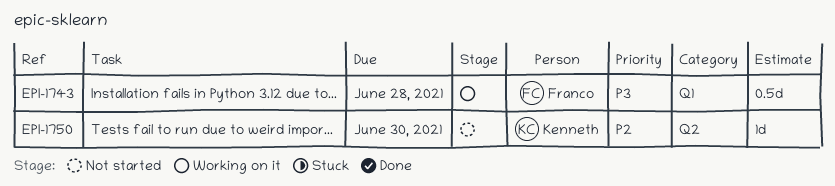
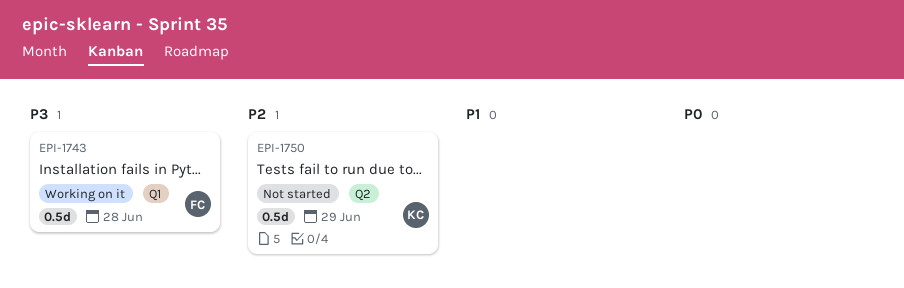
EPI-1750, estimate: 1d -> 0.5d
EPI-1750, due: Jun 30 -> Jun 29

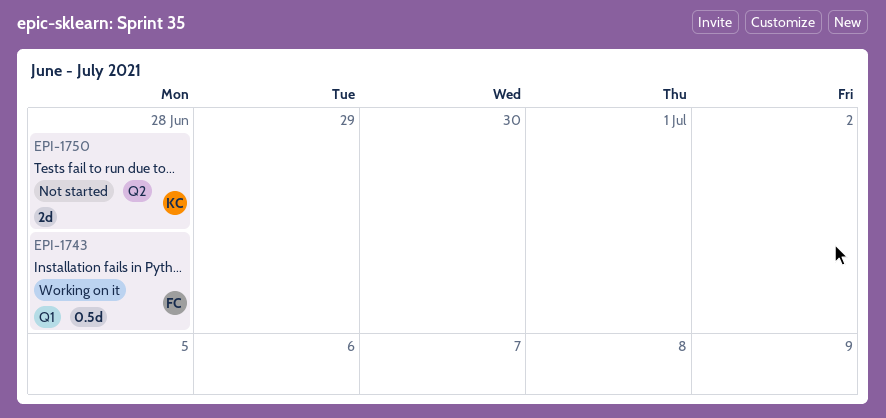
EPI-1750, estimate: 0.5d -> 2d
EPI-1750, due: Jun 29 -> Jun 28

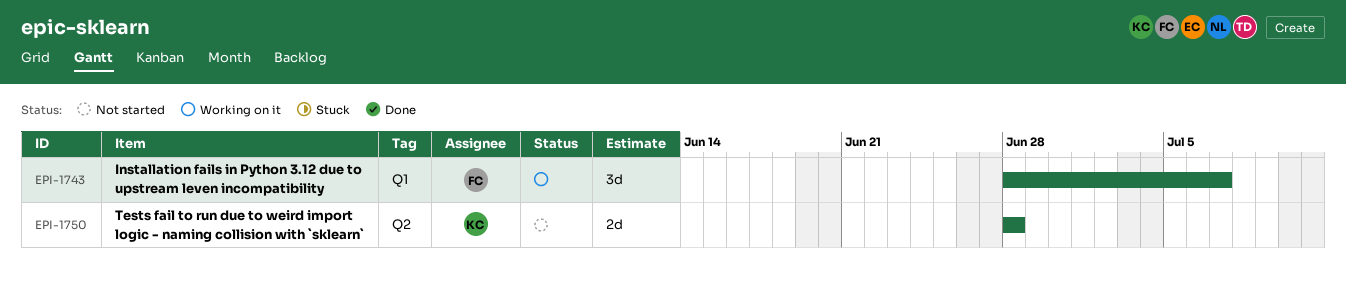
EPI-1743, estimate: 0.5d -> 3d
EPI-1743, due: Jun 28 -> Jul 7

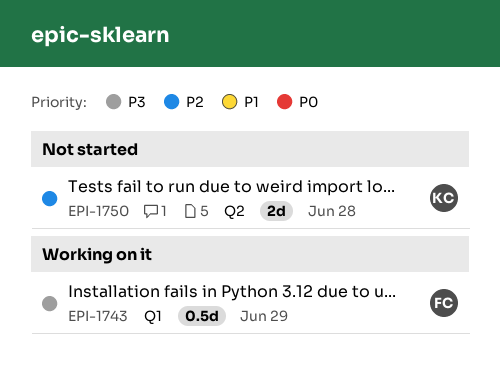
EPI-1743, estimate: 3d -> 0.5d
EPI-1743, due: Jul 7 -> Jun 29

